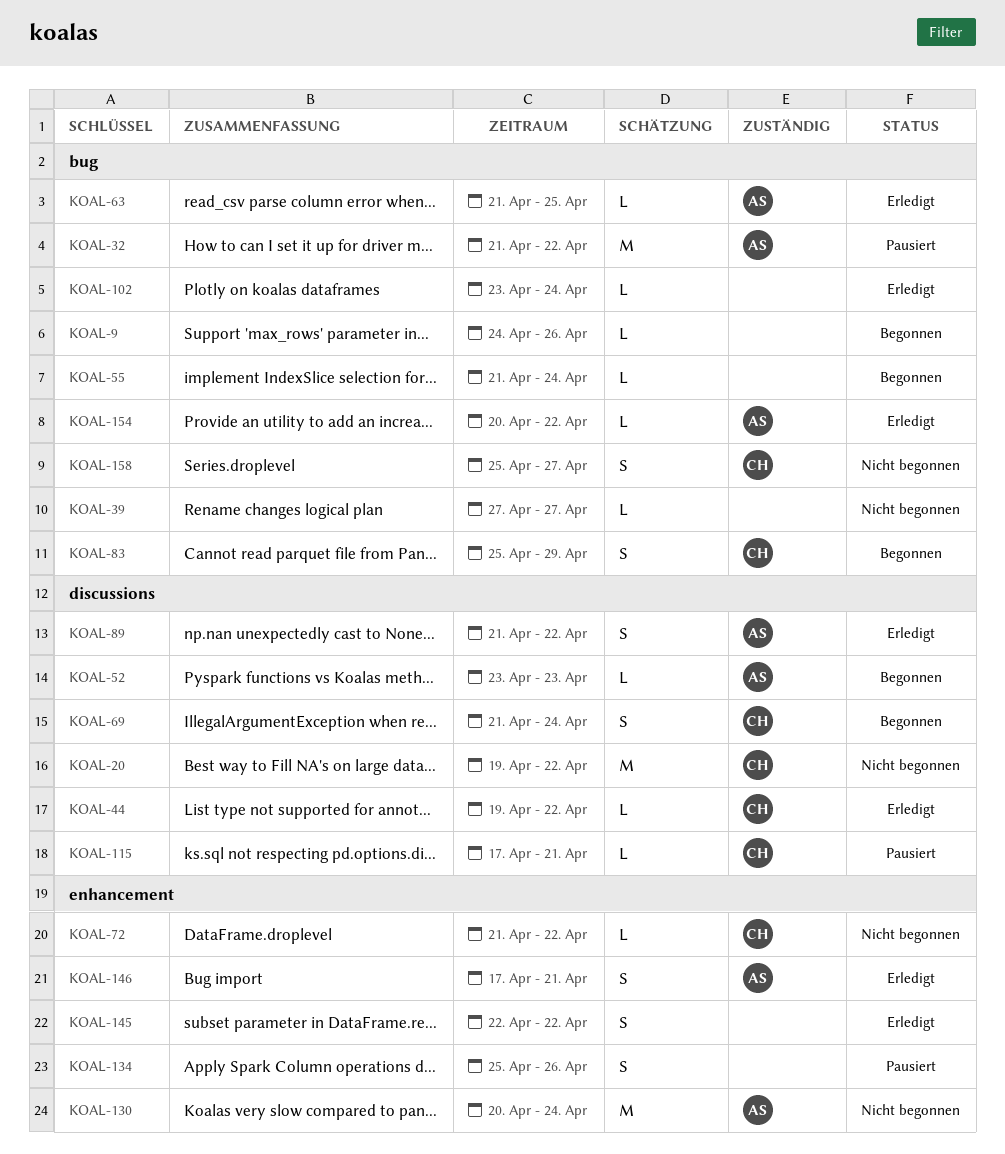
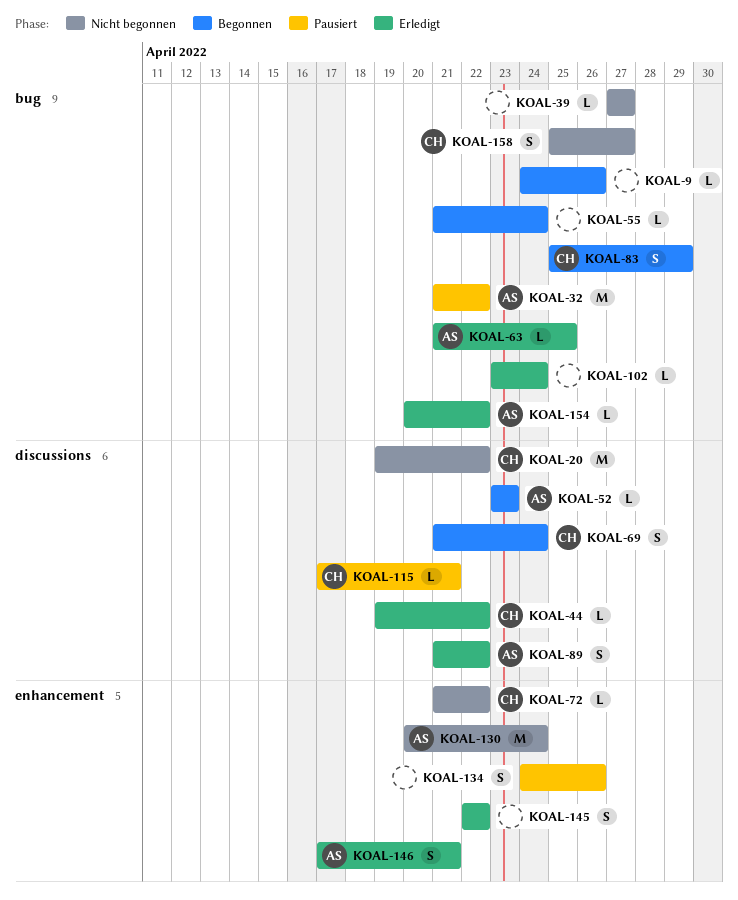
KOAL-134, start: Apr 25 -> Apr 24

